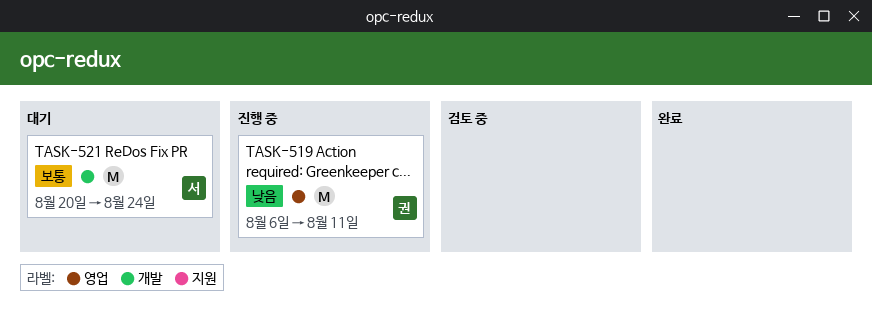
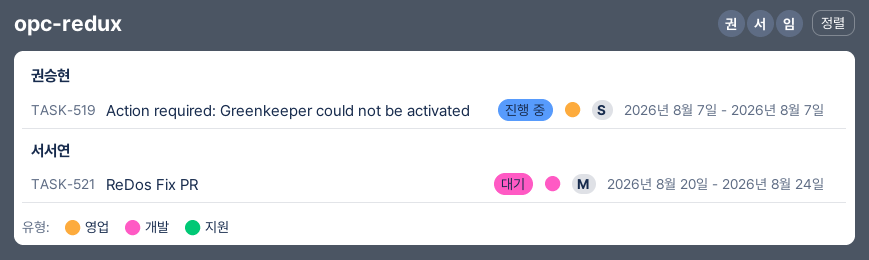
TASK-519, estimate: M -> S
TASK-519, start: Aug 6 -> Aug 7
TASK-519, due: Aug 11 -> Aug 7

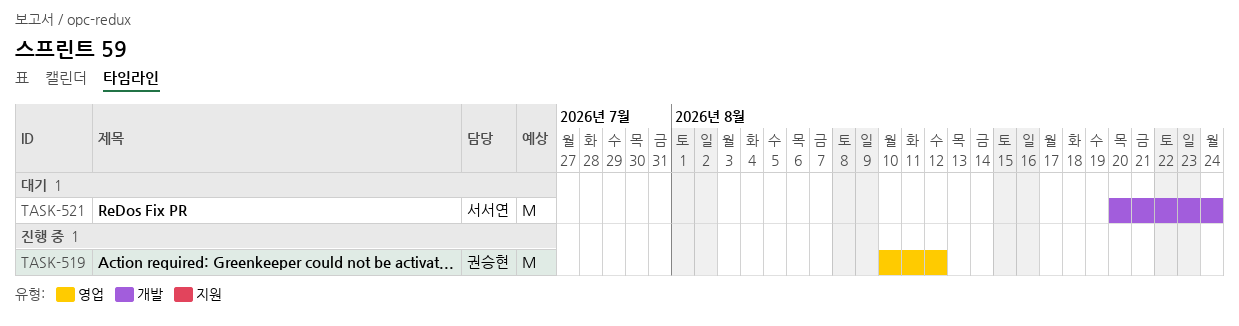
TASK-519, estimate: S -> M
TASK-519, start: Aug 7 -> Aug 10
TASK-519, due: Aug 7 -> Aug 12

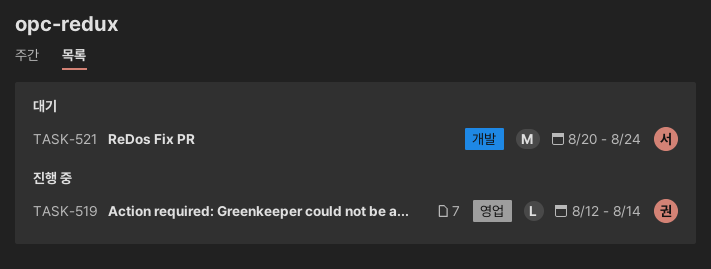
TASK-519, estimate: M -> L
TASK-519, start: Aug 10 -> Aug 12
TASK-519, due: Aug 12 -> Aug 14

